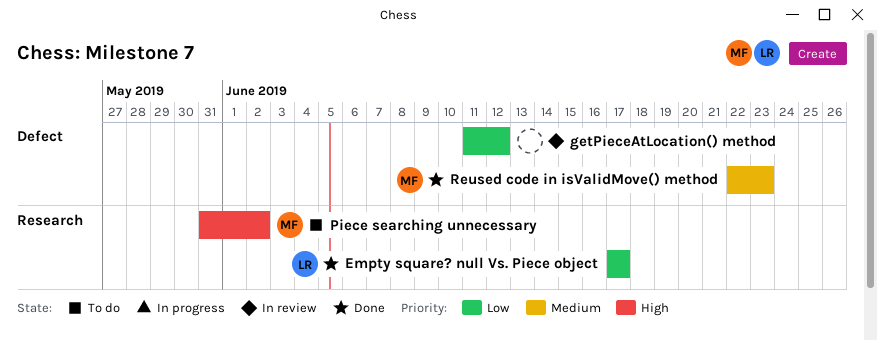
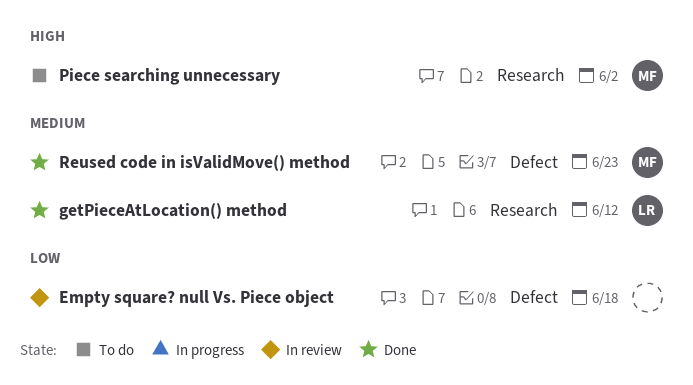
Empty square? null Vs. Piece object, status: Done -> In review
Empty square? null Vs. Piece object, owner: LR -> none
Empty square? null Vs. Piece object, label: Research -> Defect
Empty square? null Vs. Piece object, due: Jun 17 -> Jun 18
getPieceAtLocation() method, status: In review -> Done
getPieceAtLocation() method, owner: none -> LR
getPieceAtLocation() method, priority: Low -> Medium
getPieceAtLocation() method, label: Defect -> Research

